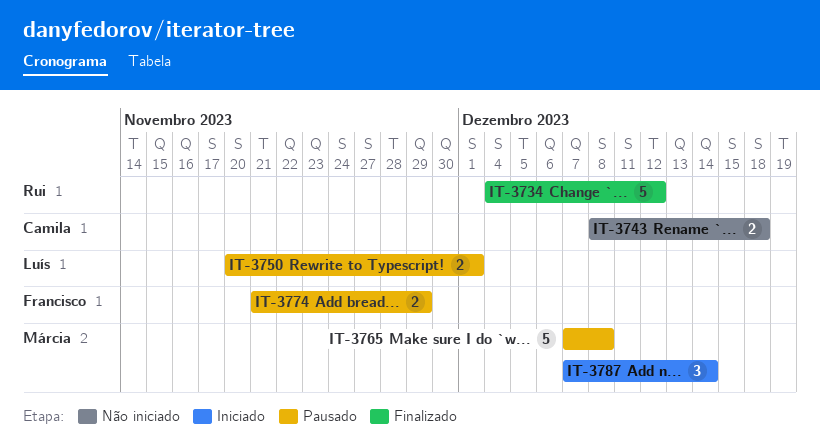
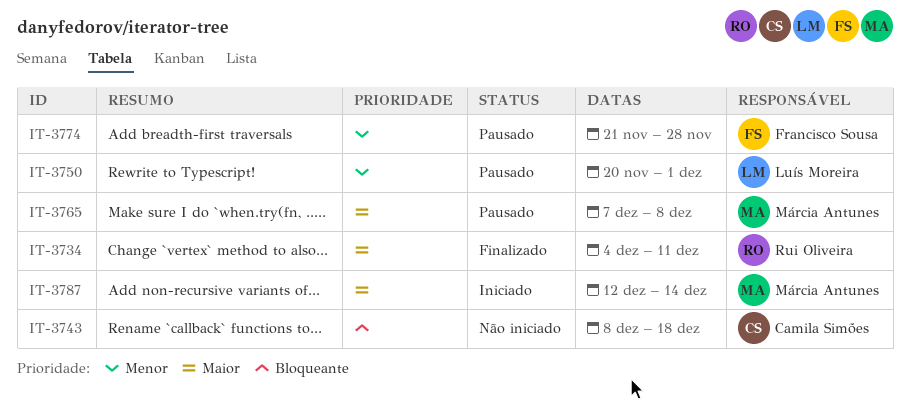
IT-3734, due: Dec 12 -> Dec 11
IT-3774, due: Nov 29 -> Nov 28
IT-3787, start: Dec 7 -> Dec 12

